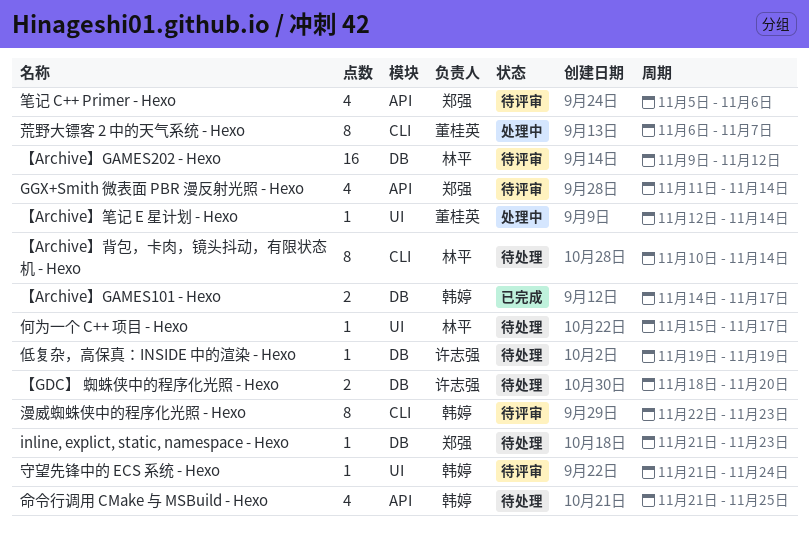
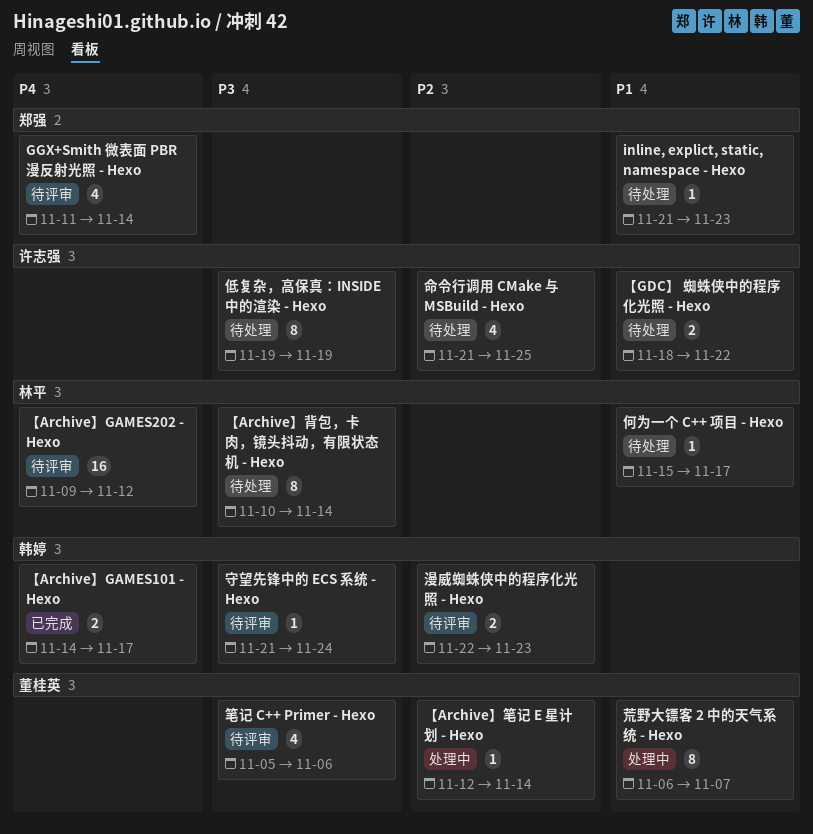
【GDC】 蜘蛛侠中的程序化光照 - Hexo, due: Nov 20 -> Nov 22
低复杂，高保真：INSIDE 中的渲染 - Hexo, estimate: 1 -> 8
命令行调用 CMake 与 MSBuild - Hexo, owner: 韩婷 -> 许志强
漫威蜘蛛侠中的程序化光照 - Hexo, estimate: 8 -> 2
笔记 C++ Primer - Hexo, owner: 郑强 -> 董桂英

